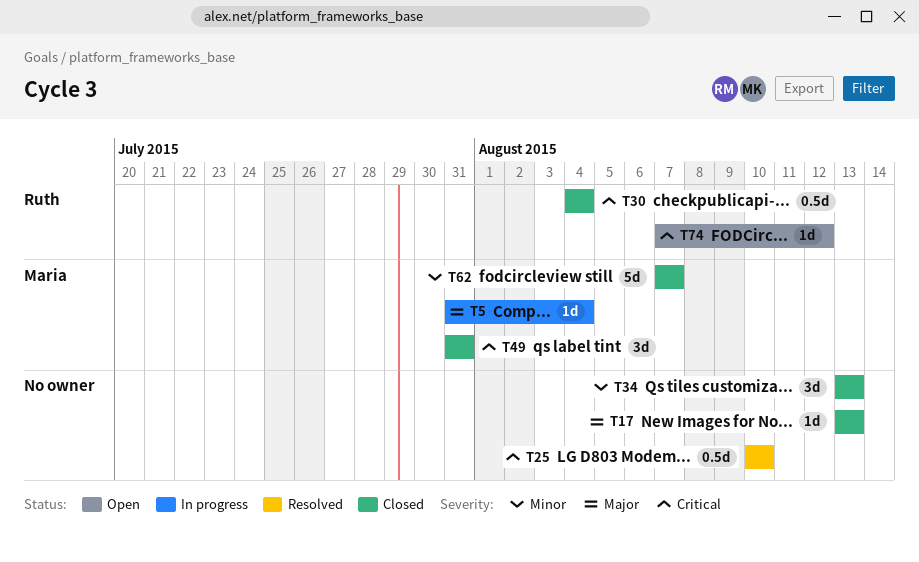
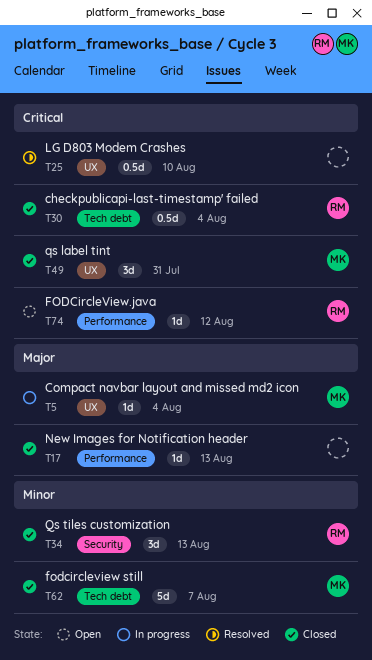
T34, owner: none -> Ruth

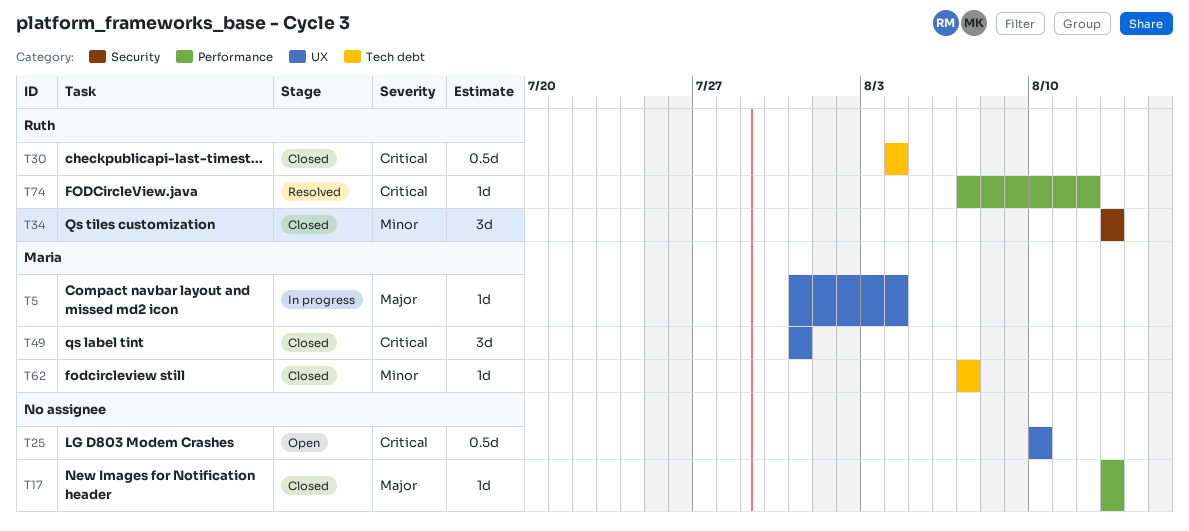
T25, status: Resolved -> Open
T62, estimate: 5d -> 1d
T74, status: Open -> Resolved

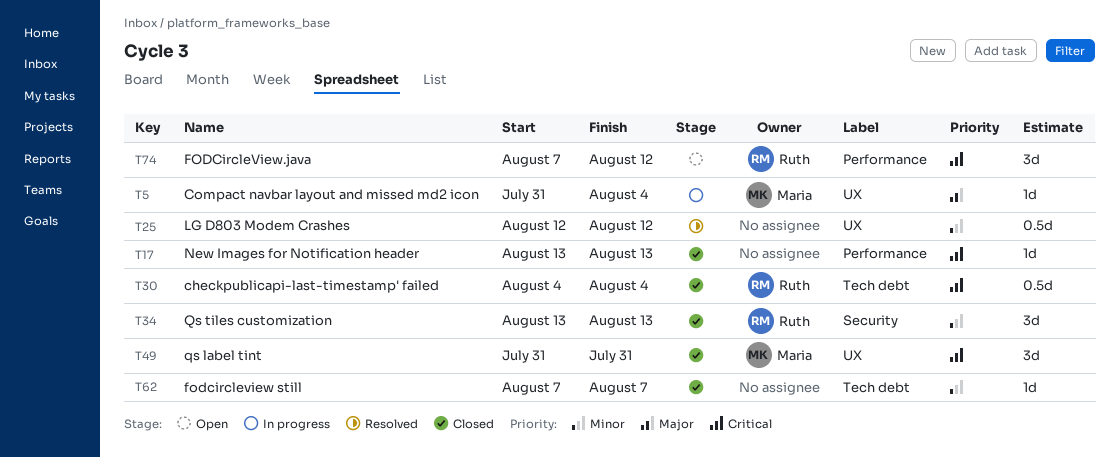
T17, priority: Major -> Critical
T25, status: Open -> Resolved
T25, priority: Critical -> Minor
T25, start: Aug 10 -> Aug 12
T25, due: Aug 10 -> Aug 12
T62, owner: Maria -> none
T74, status: Resolved -> Open
T74, estimate: 1d -> 3d

